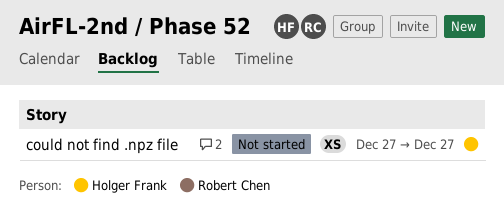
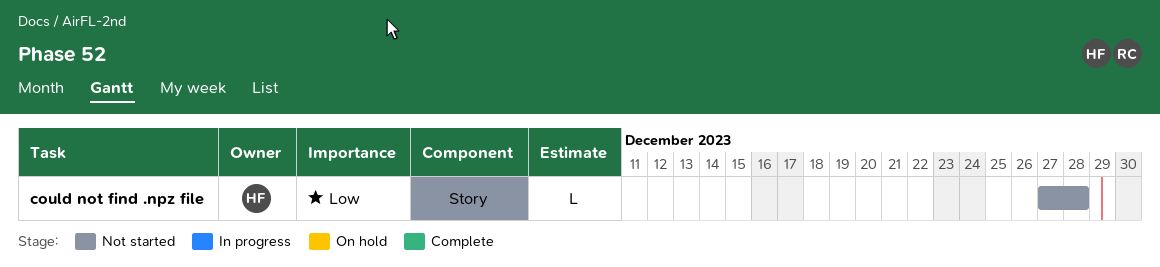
could not find .npz file, estimate: XS -> L
could not find .npz file, due: Dec 27 -> Dec 28

